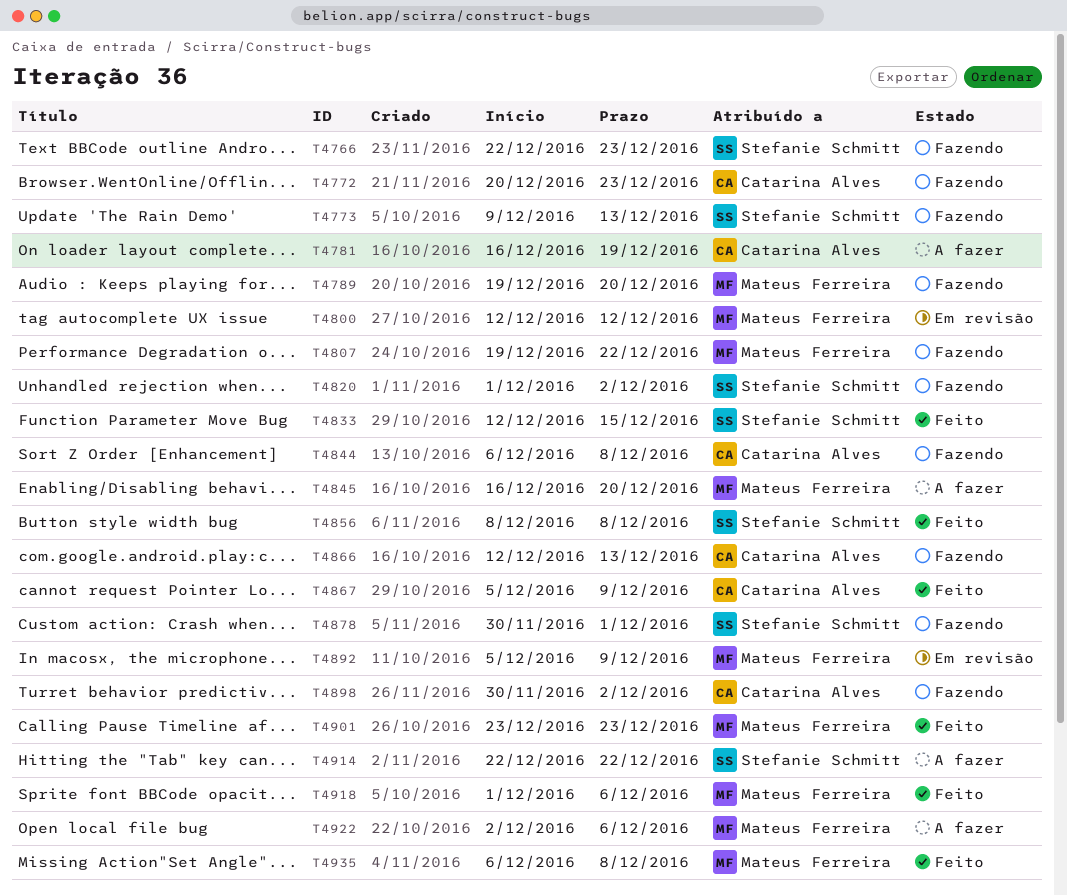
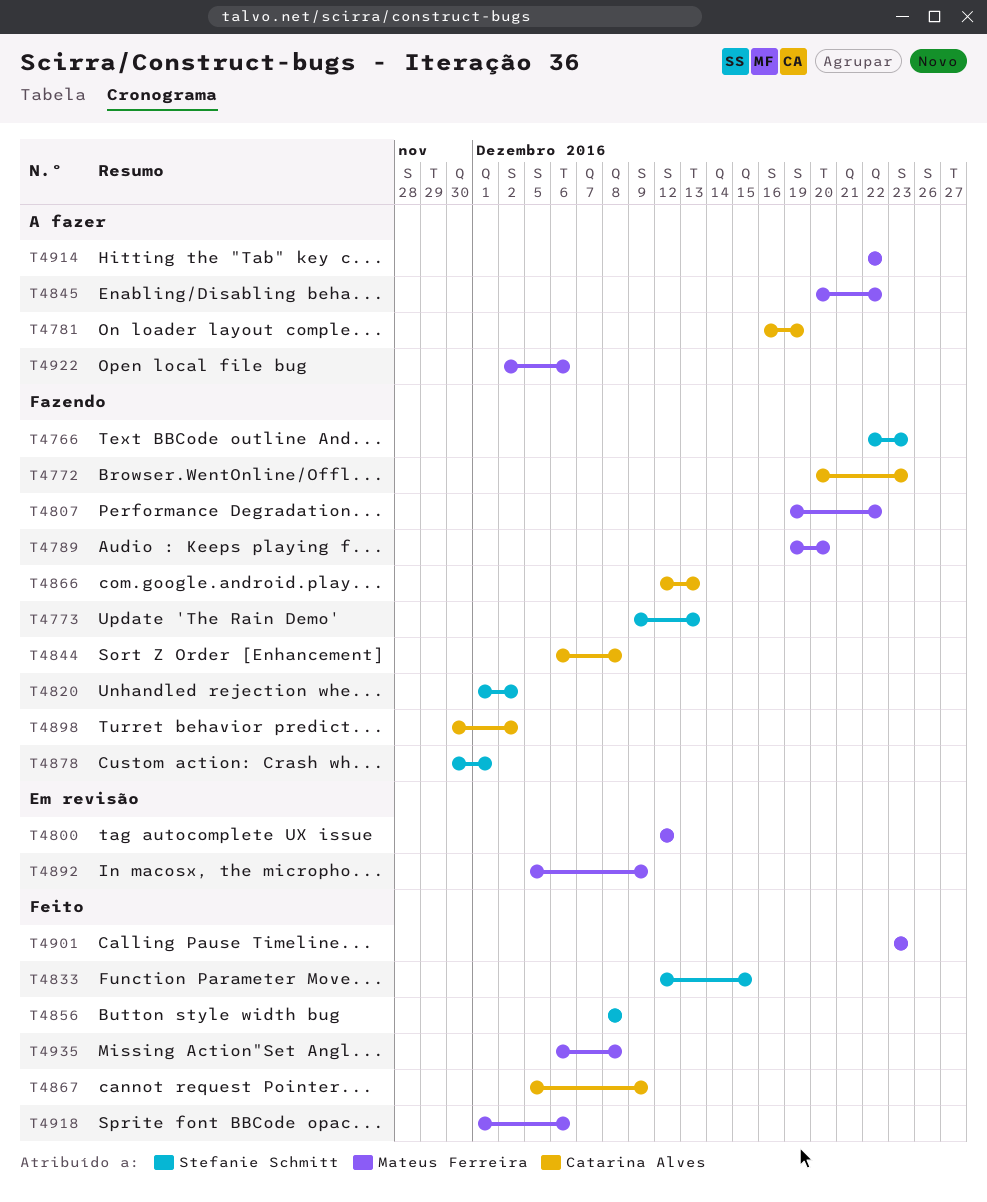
T4845, start: Dec 16 -> Dec 20
T4845, due: Dec 20 -> Dec 22
T4914, owner: Stefanie Schmitt -> Mateus Ferreira

